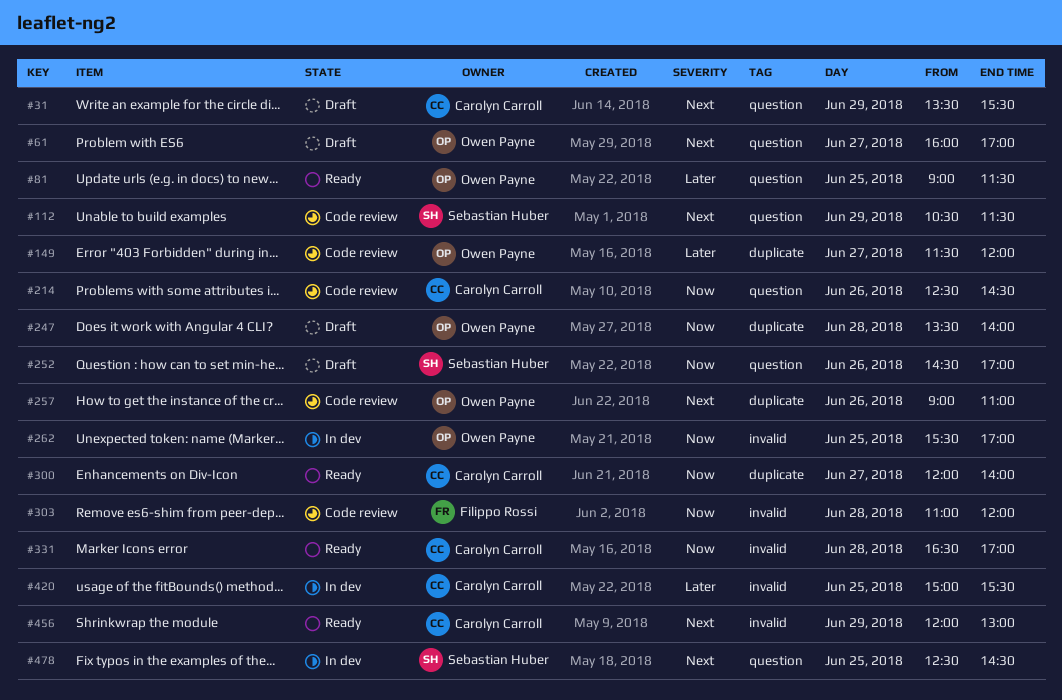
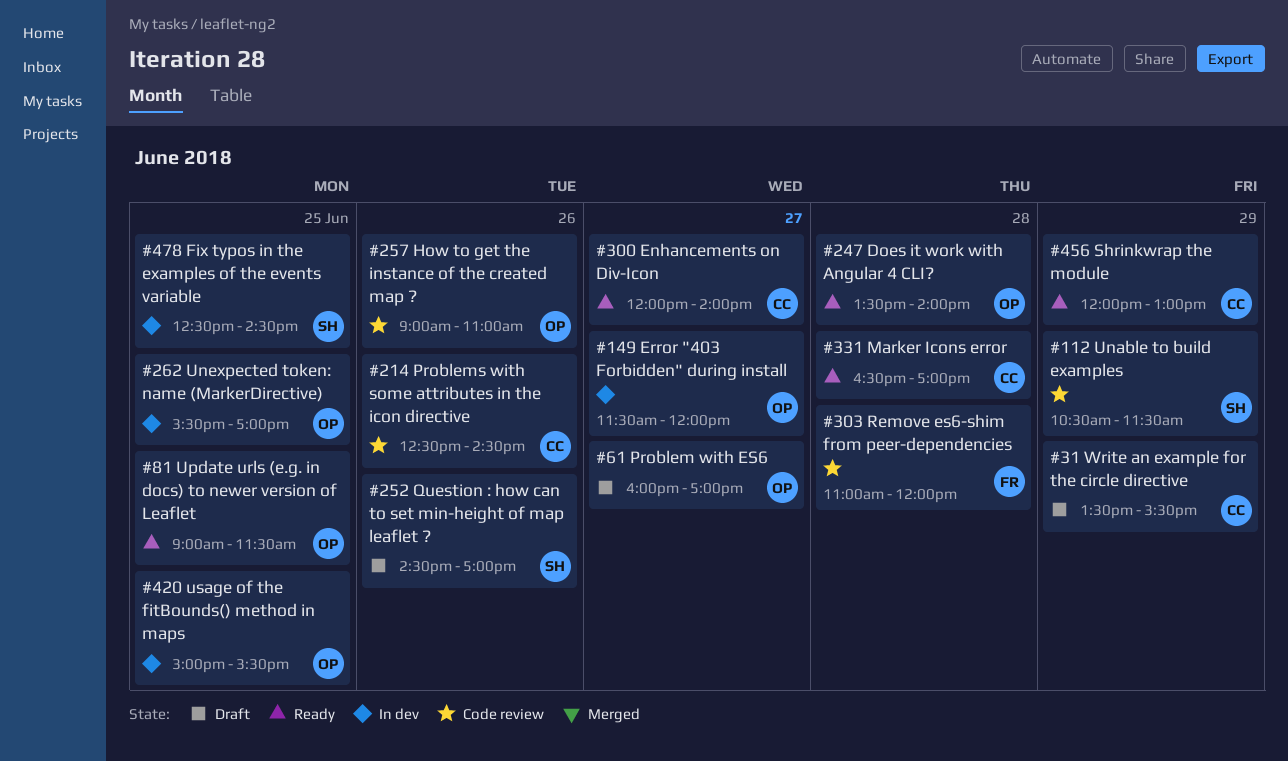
#149, status: Code review -> In dev
#247, status: Draft -> Ready
#420, owner: Carolyn Carroll -> Owen Payne

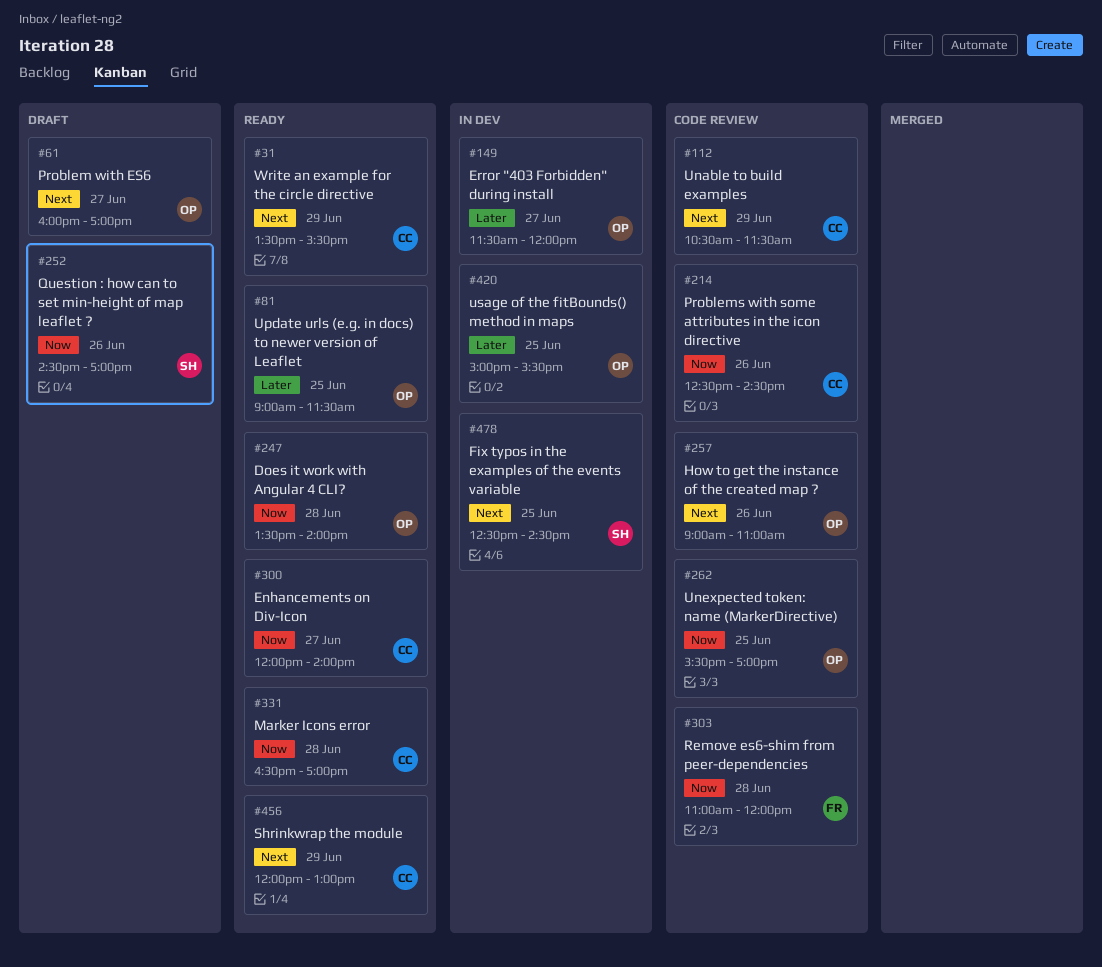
#31, status: Draft -> Ready
#112, owner: SH -> CC
#262, status: In dev -> Code review

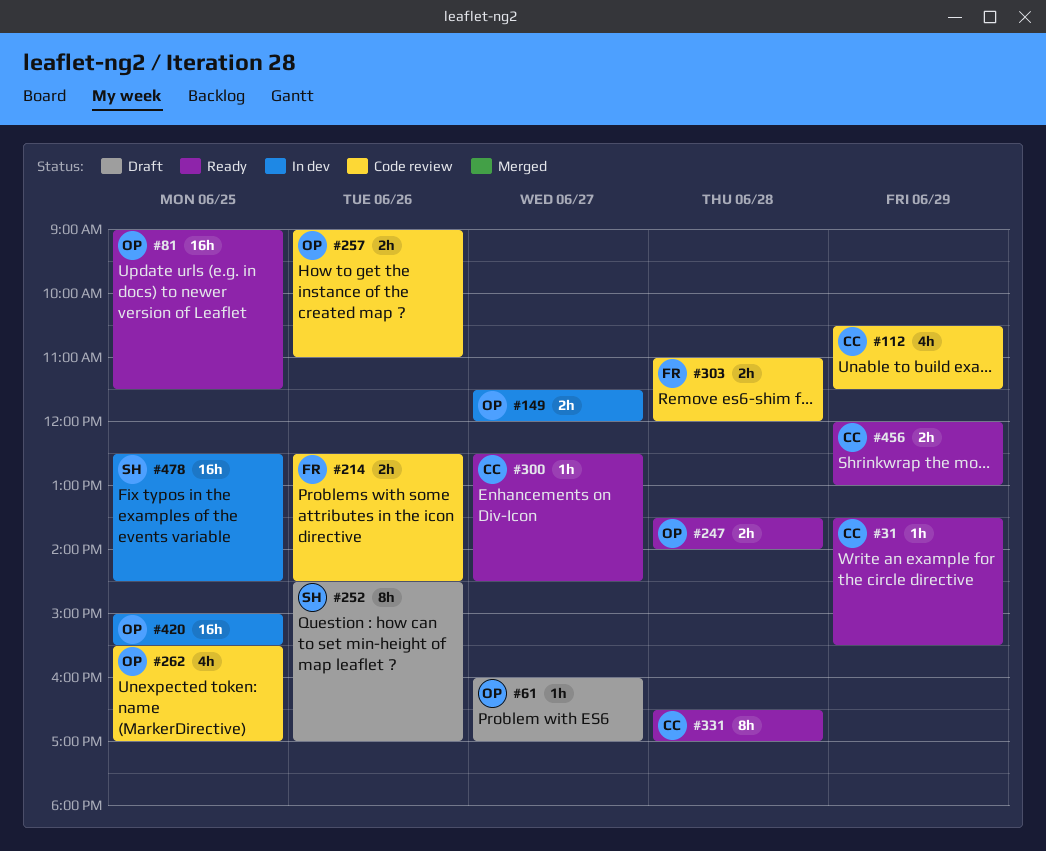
#214, owner: CC -> FR
#300, begins: 12:00 -> 12:30
#300, ends: 14:00 -> 14:30

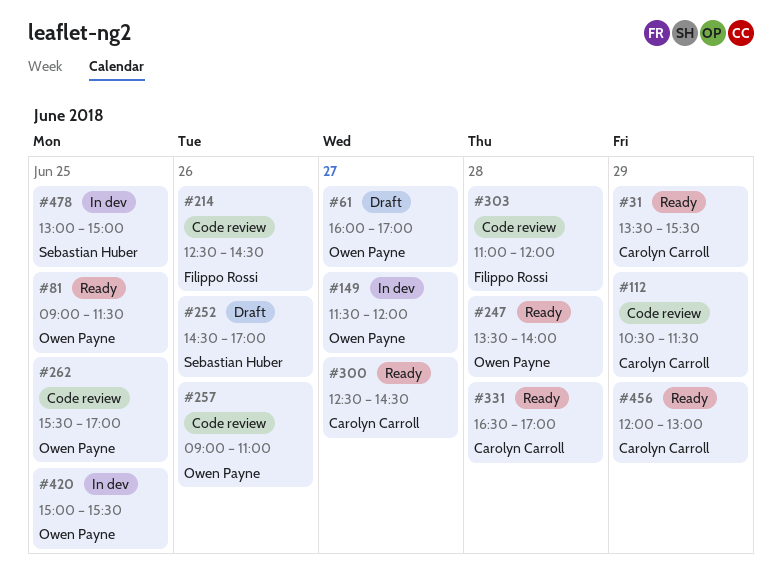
#478, begins: 12:30 -> 13:00
#478, ends: 14:30 -> 15:00

